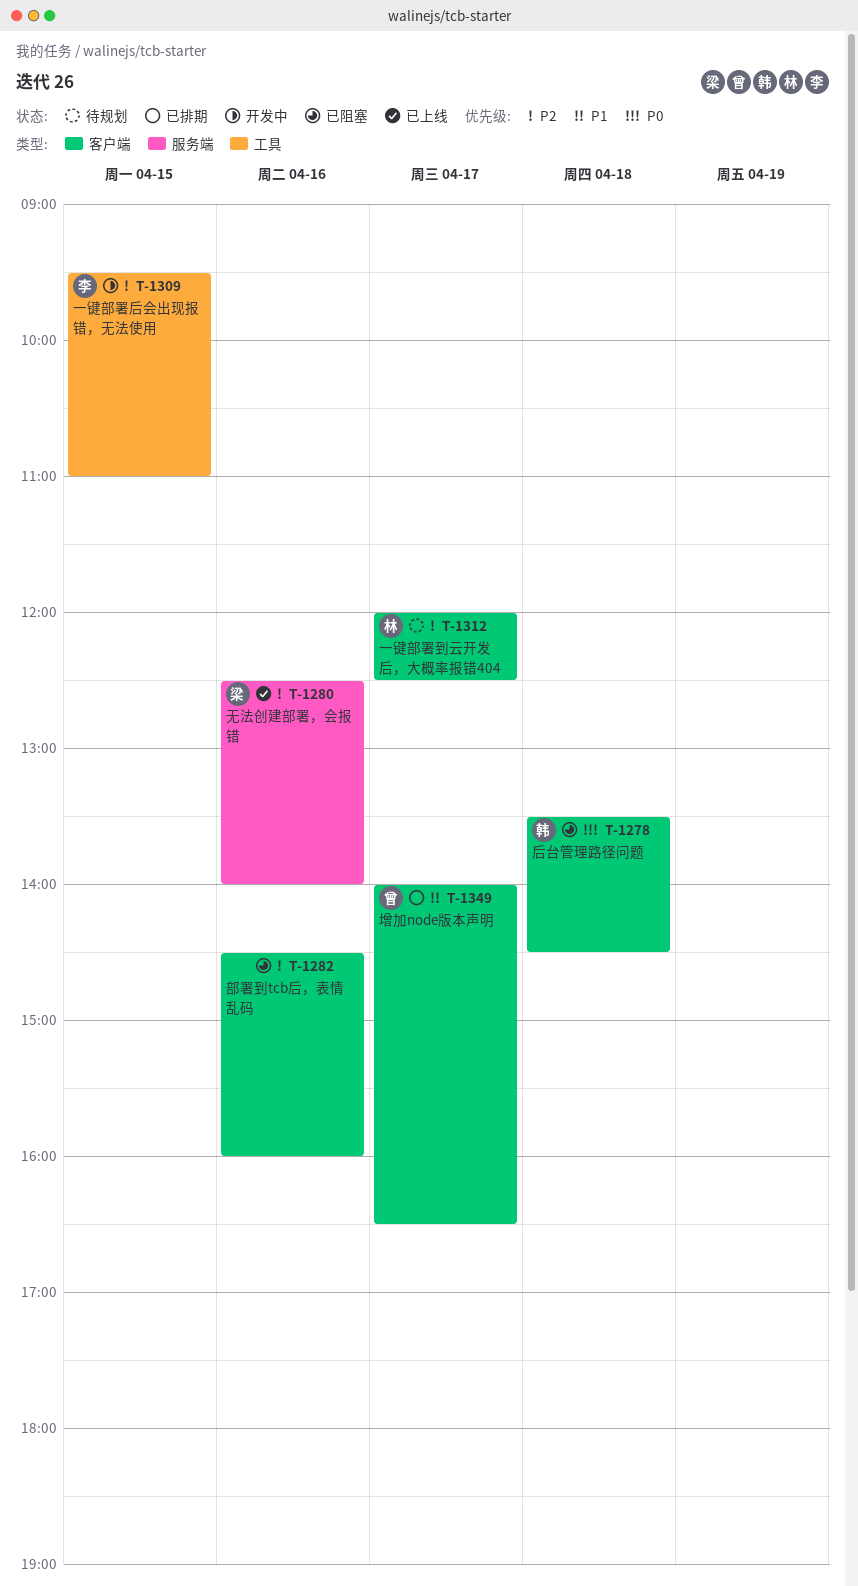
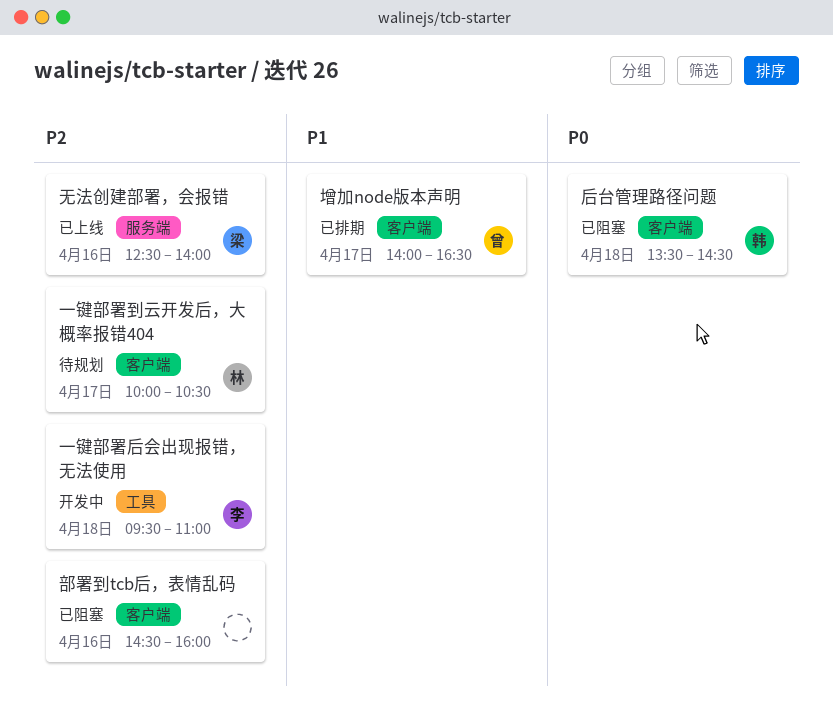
一键部署到云开发后，大概率报错404, begins: 12:00 -> 10:00
一键部署到云开发后，大概率报错404, ends: 12:30 -> 10:30
一键部署后会出现报错，无法使用, day: Apr 15 -> Apr 18

